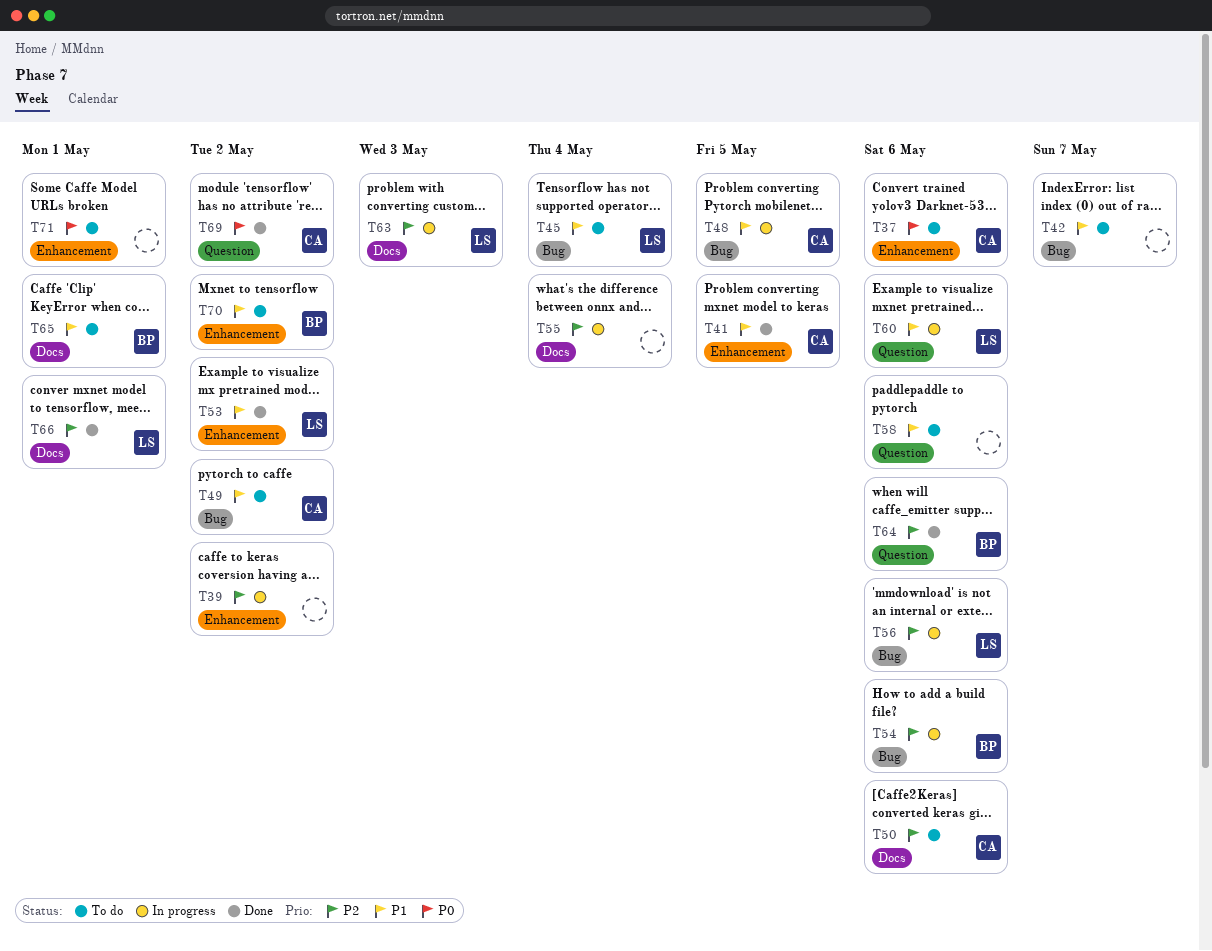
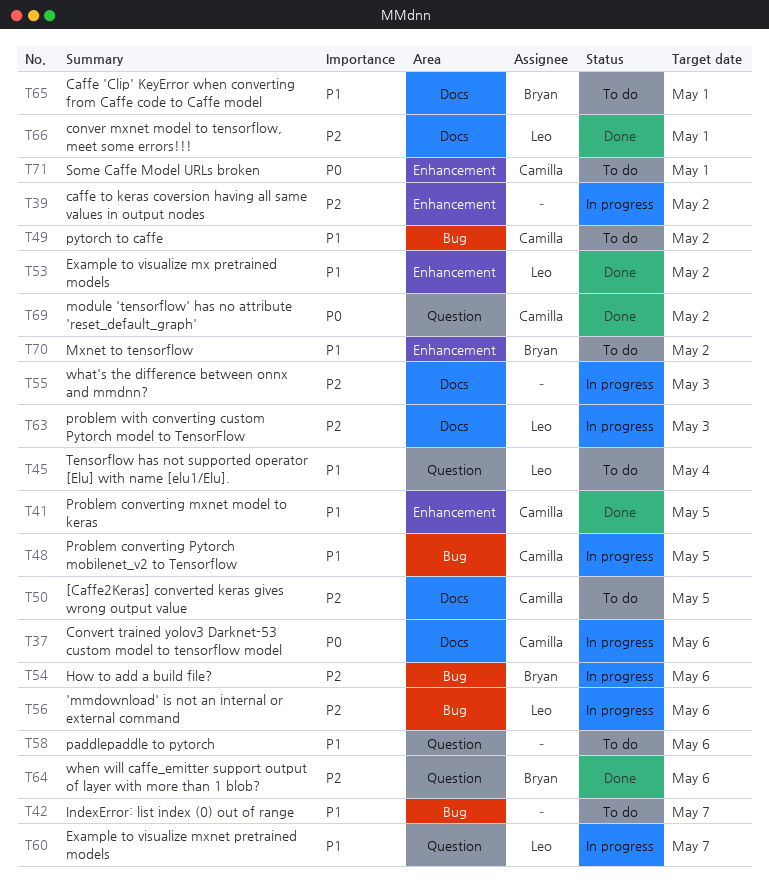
T37, status: To do -> In progress
T37, label: Enhancement -> Docs
T45, label: Bug -> Question
T50, due: May 6 -> May 5
T55, due: May 4 -> May 3
T60, due: May 6 -> May 7
T71, owner: none -> Camilla

